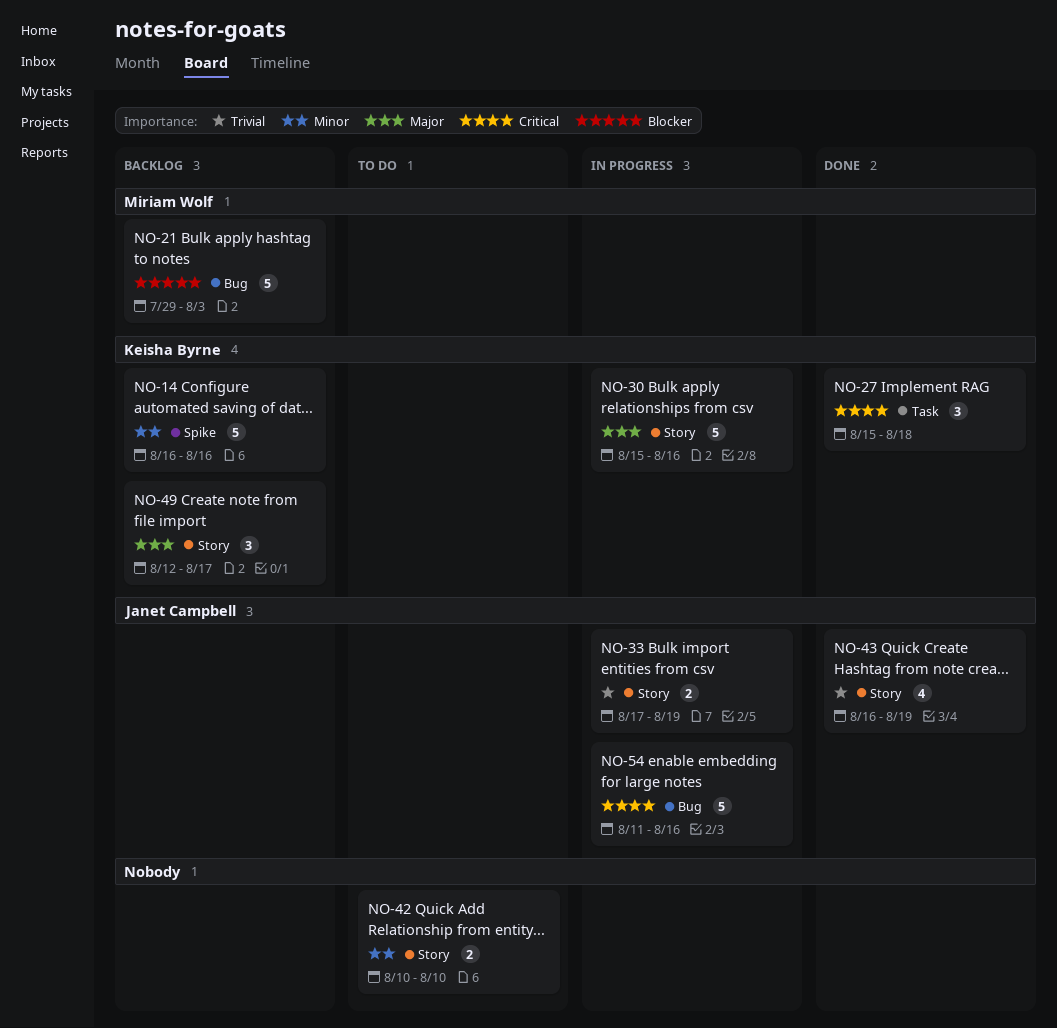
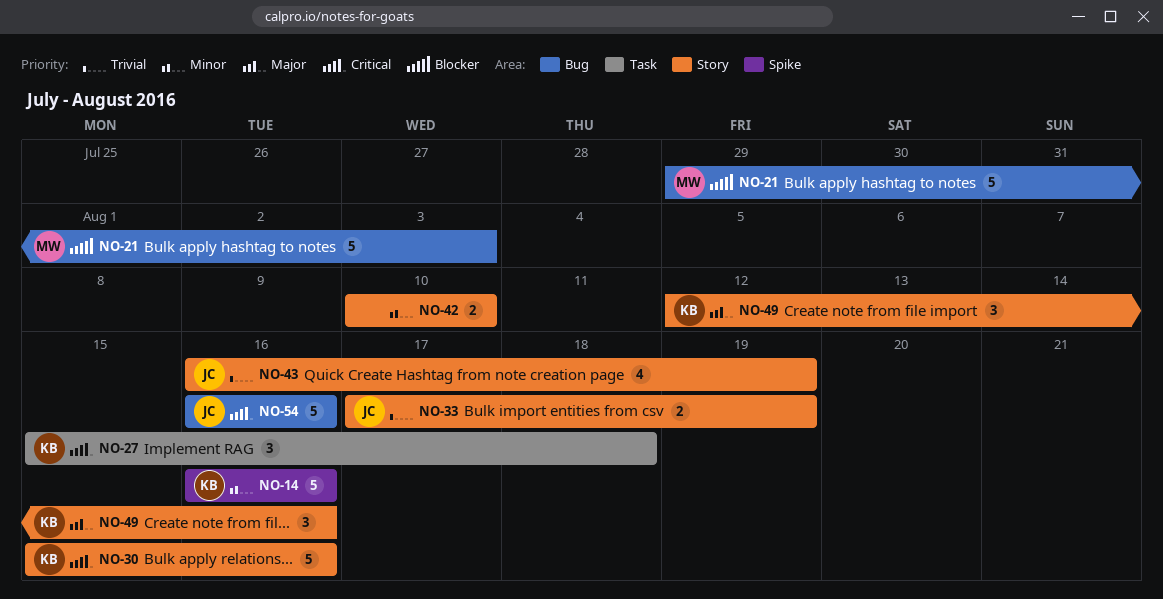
NO-30, priority: Major -> Critical
NO-49, due: Aug 17 -> Aug 16
NO-54, start: Aug 11 -> Aug 16

